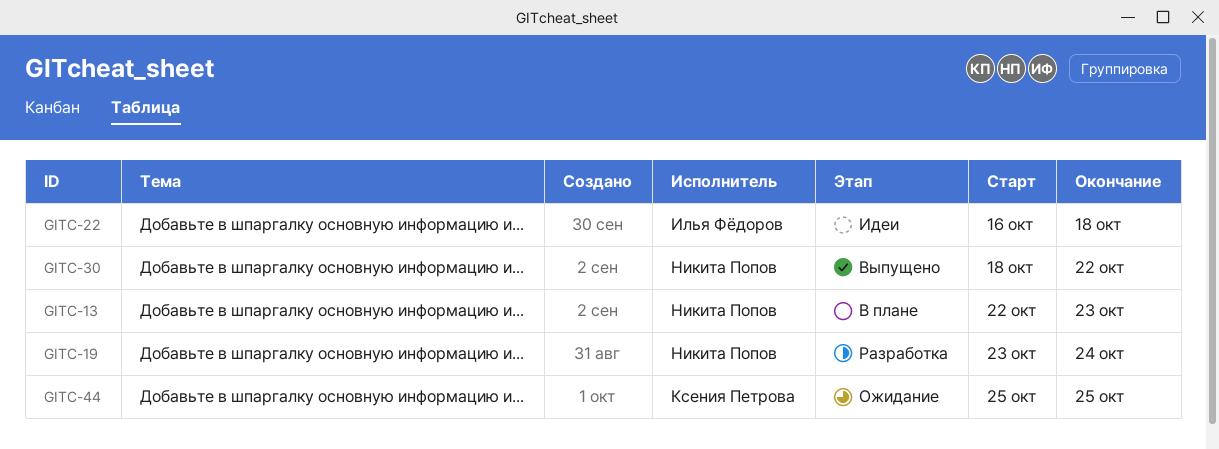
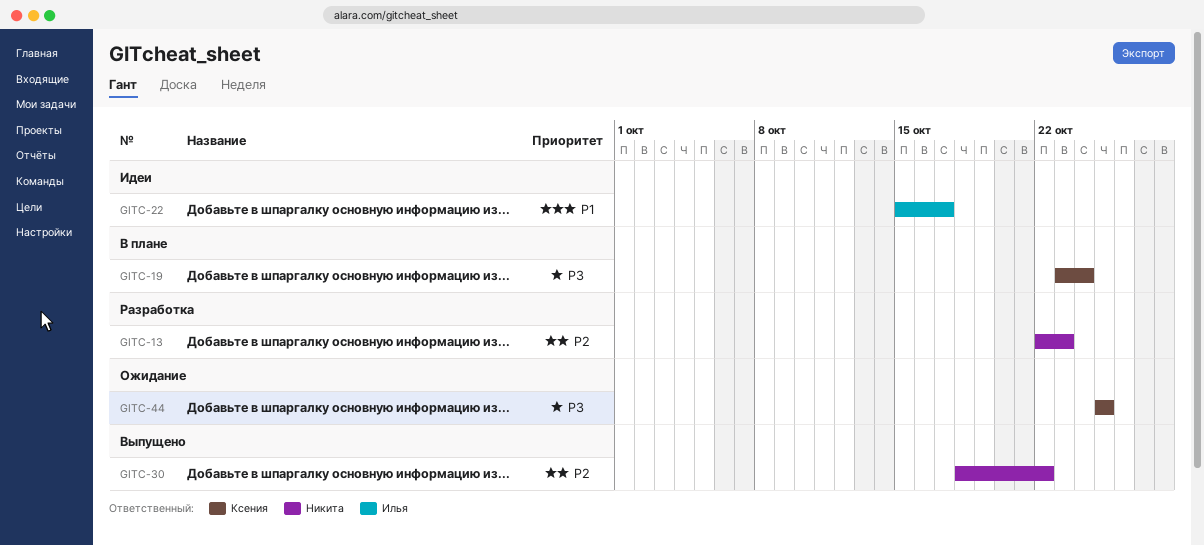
GITC-13, status: В плане -> Разработка
GITC-19, status: Разработка -> В плане
GITC-19, owner: Никита Попов -> Ксения Петрова
GITC-22, start: Oct 16 -> Oct 15
GITC-22, due: Oct 18 -> Oct 17

